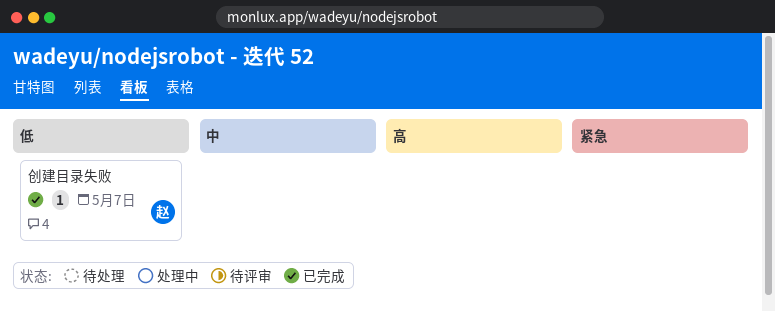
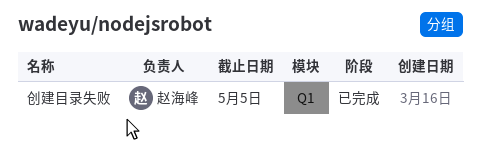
创建目录失败, due: May 7 -> May 5

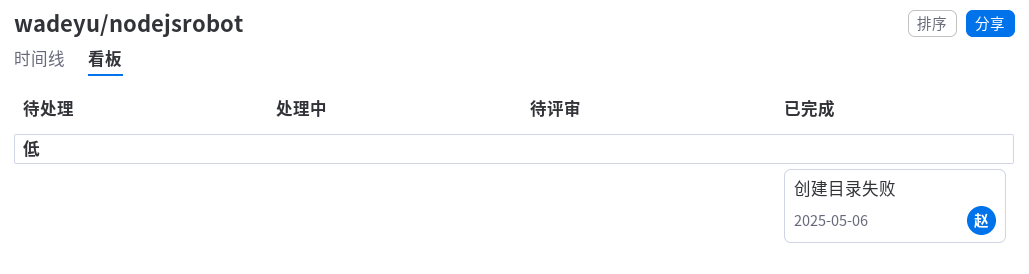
创建目录失败, due: May 5 -> May 6

